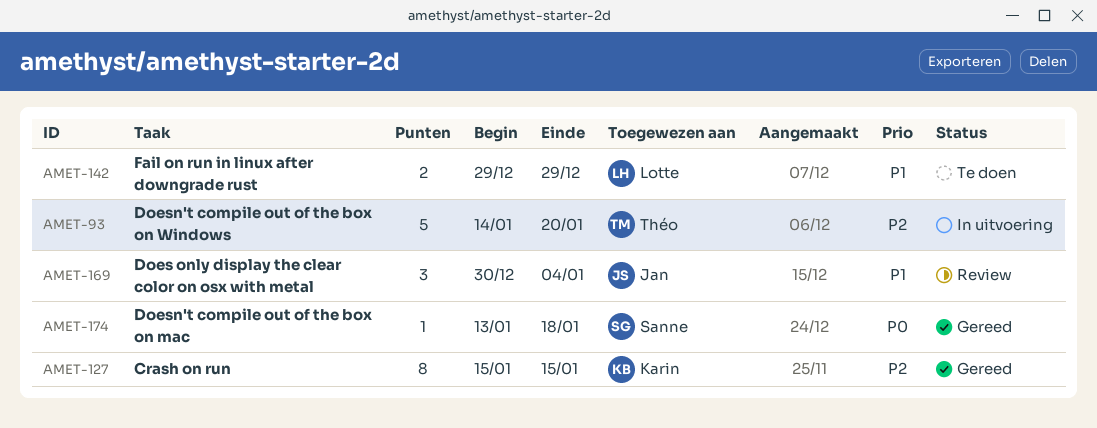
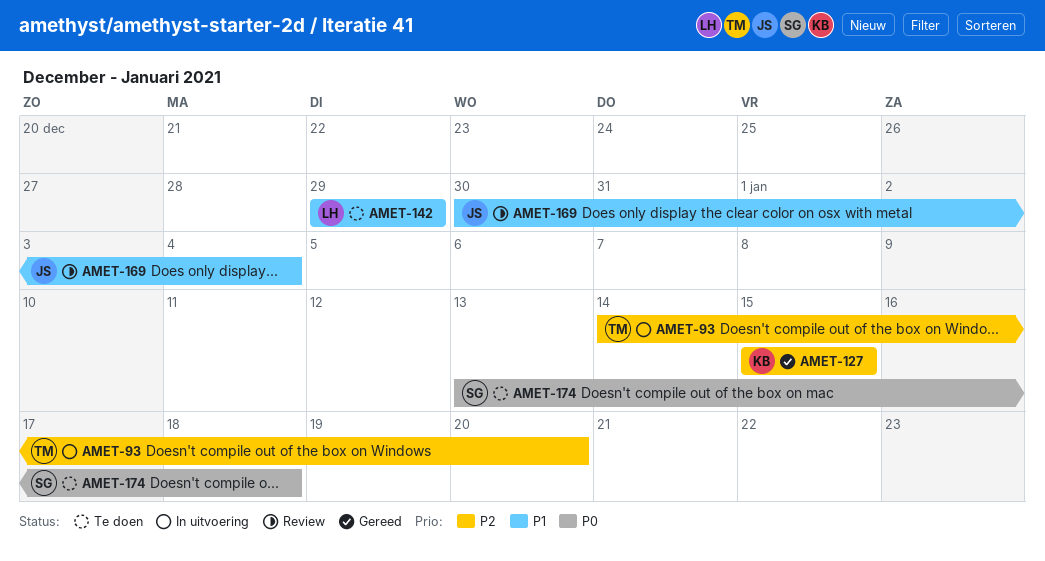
AMET-174, status: Gereed -> Te doen

